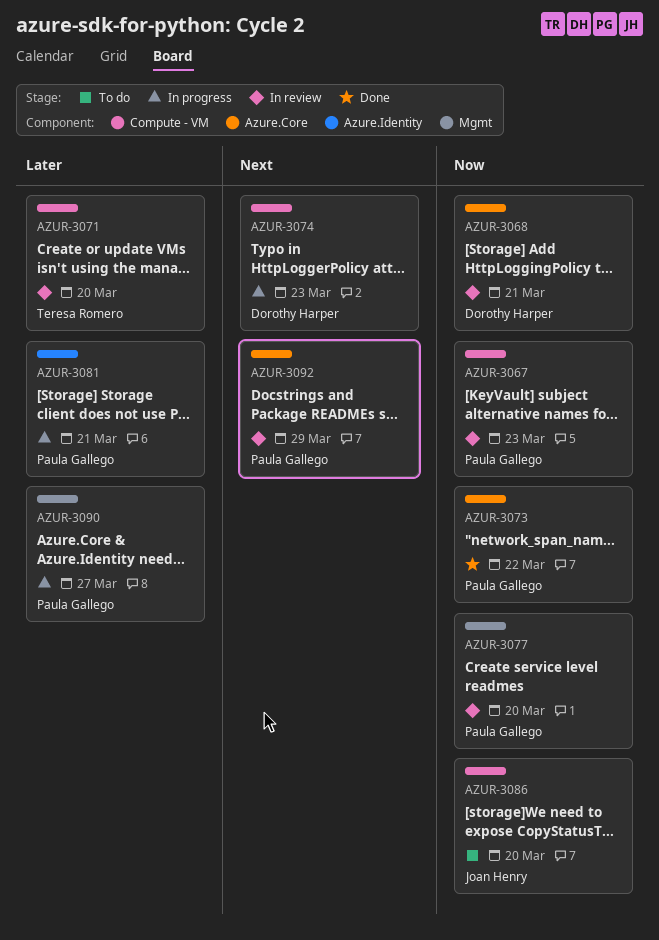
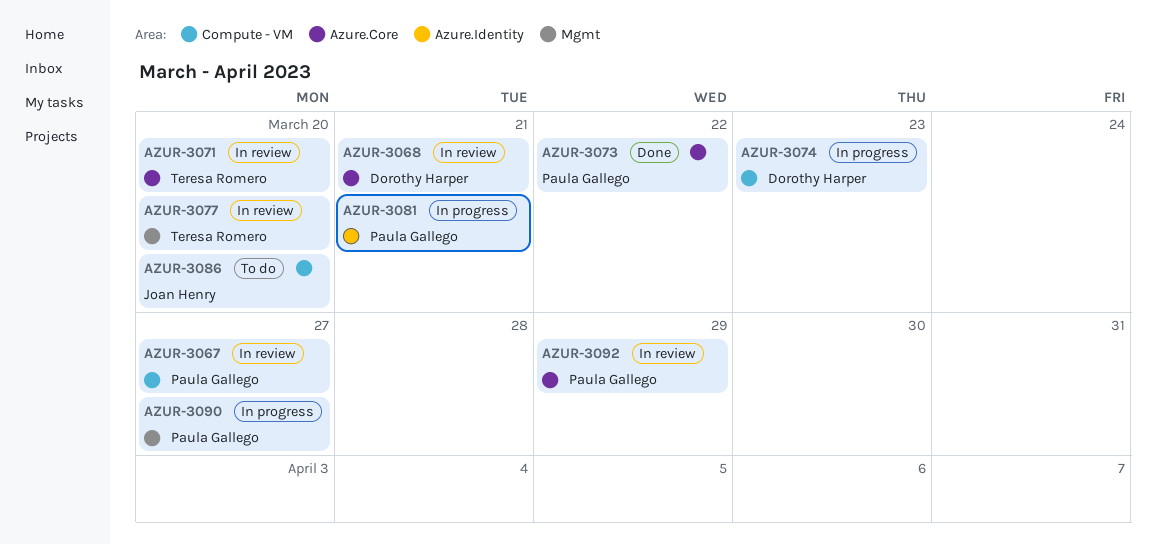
AZUR-3067, due: Mar 23 -> Mar 27
AZUR-3071, label: Compute - VM -> Azure.Core
AZUR-3077, owner: Paula Gallego -> Teresa Romero

